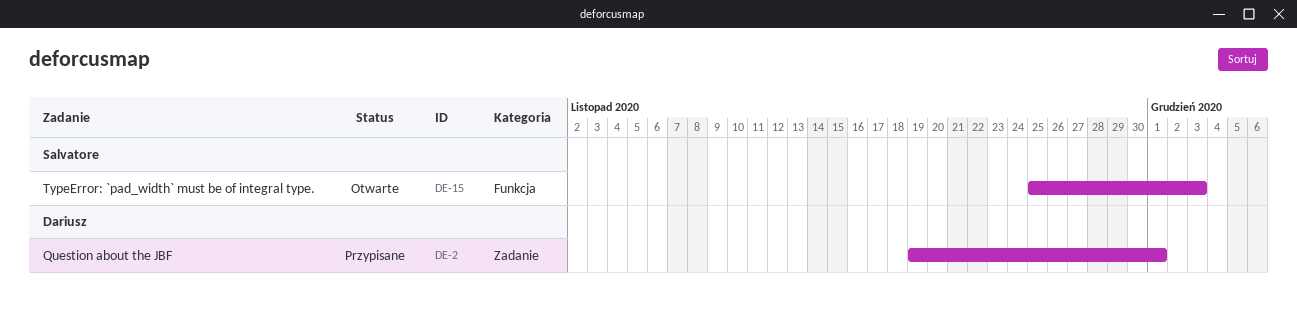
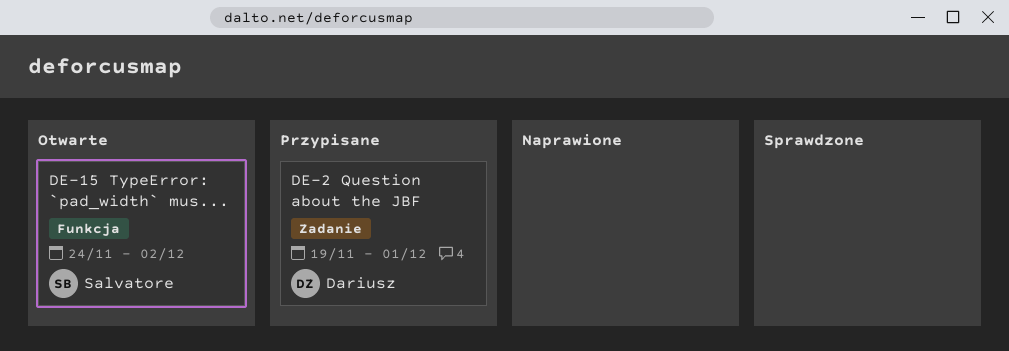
DE-15, start: Nov 25 -> Nov 24
DE-15, due: Dec 3 -> Dec 2

